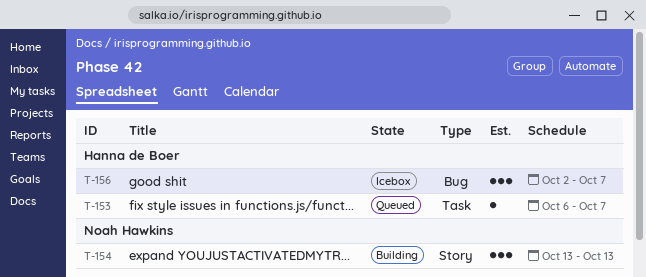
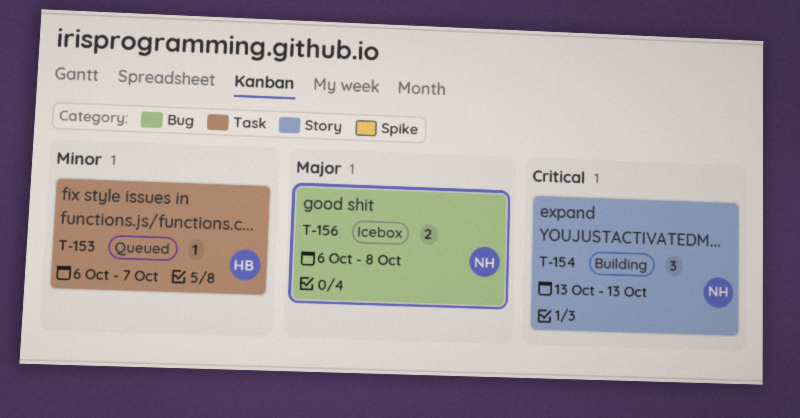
T-156, owner: Hanna de Boer -> Noah Hawkins
T-156, estimate: 3 -> 2
T-156, start: Oct 2 -> Oct 6
T-156, due: Oct 7 -> Oct 8

